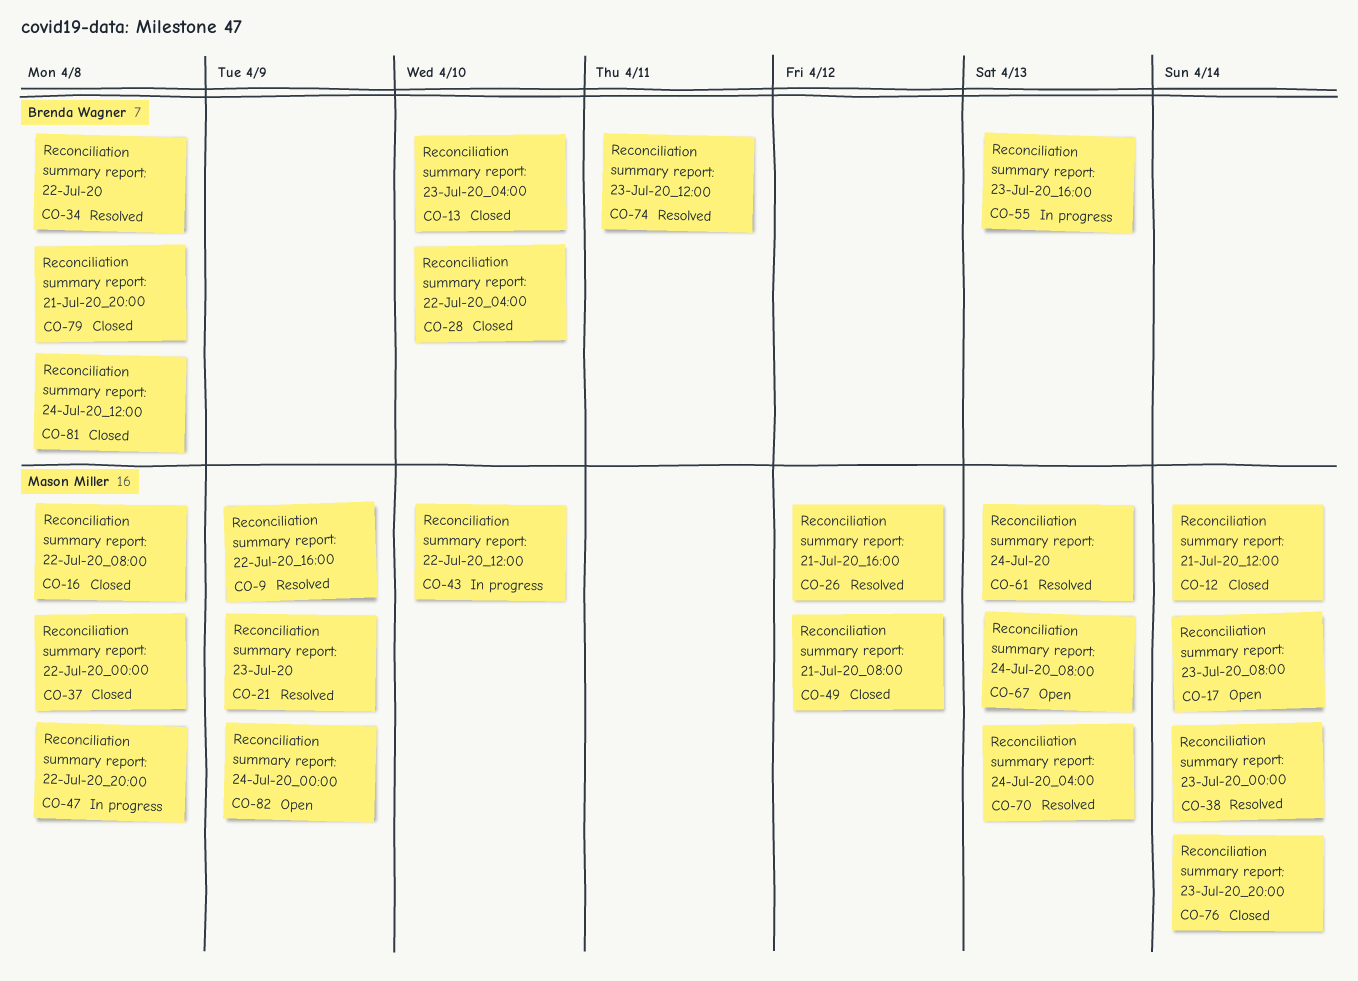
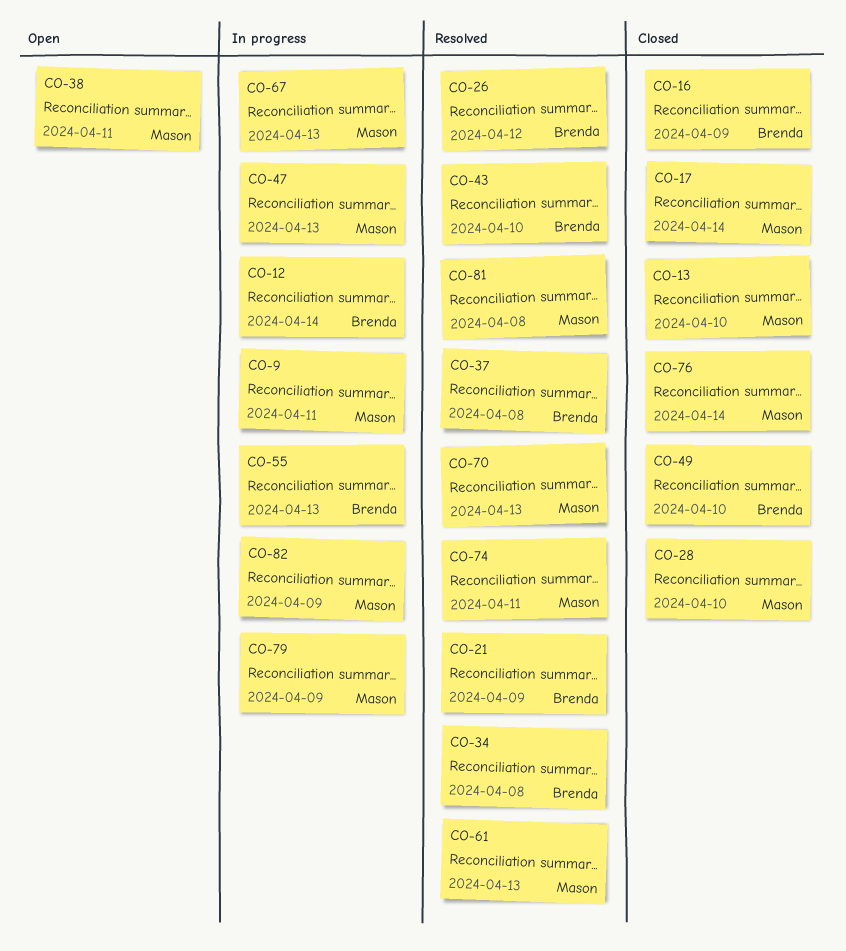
CO-9, status: Resolved -> In progress
CO-9, due: Apr 9 -> Apr 11
CO-12, status: Closed -> In progress
CO-12, owner: Mason Miller -> Brenda Wagner
CO-13, owner: Brenda Wagner -> Mason Miller
CO-16, owner: Mason Miller -> Brenda Wagner
CO-16, due: Apr 8 -> Apr 9
CO-17, status: Open -> Closed
CO-21, owner: Mason Miller -> Brenda Wagner
CO-26, owner: Mason Miller -> Brenda Wagner
CO-28, owner: Brenda Wagner -> Mason Miller
CO-37, status: Closed -> Resolved
CO-37, owner: Mason Miller -> Brenda Wagner
CO-38, status: Resolved -> Open
CO-38, due: Apr 14 -> Apr 11
CO-43, status: In progress -> Resolved
CO-43, owner: Mason Miller -> Brenda Wagner
CO-47, due: Apr 8 -> Apr 13
CO-49, owner: Mason Miller -> Brenda Wagner
CO-49, due: Apr 12 -> Apr 10
CO-67, status: Open -> In progress
CO-74, owner: Brenda Wagner -> Mason Miller
CO-79, status: Closed -> In progress
CO-79, owner: Brenda Wagner -> Mason Miller
CO-79, due: Apr 8 -> Apr 9
CO-81, status: Closed -> Resolved
CO-81, owner: Brenda Wagner -> Mason Miller
CO-82, status: Open -> In progress

